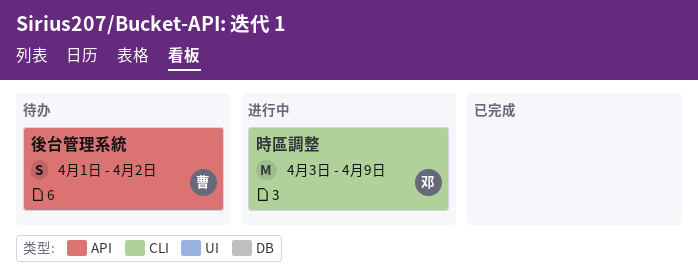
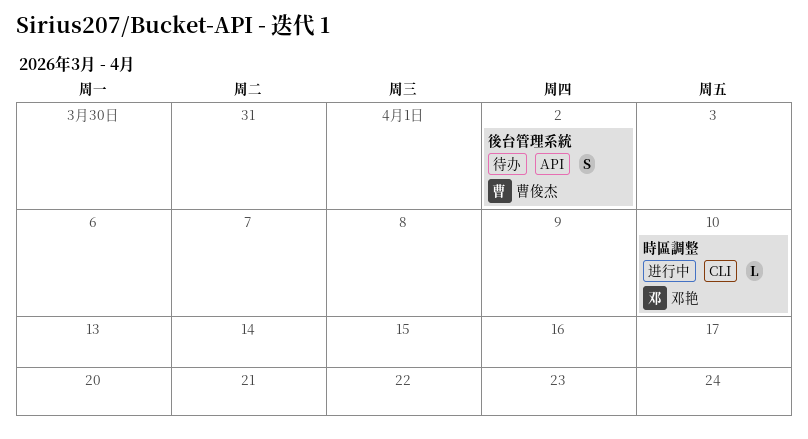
時區調整, estimate: M -> L
時區調整, due: Apr 9 -> Apr 10

